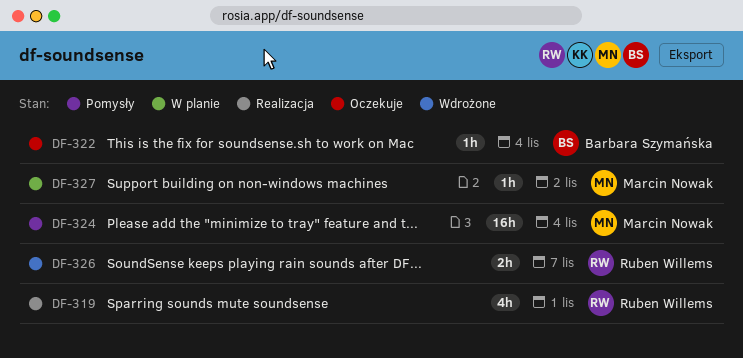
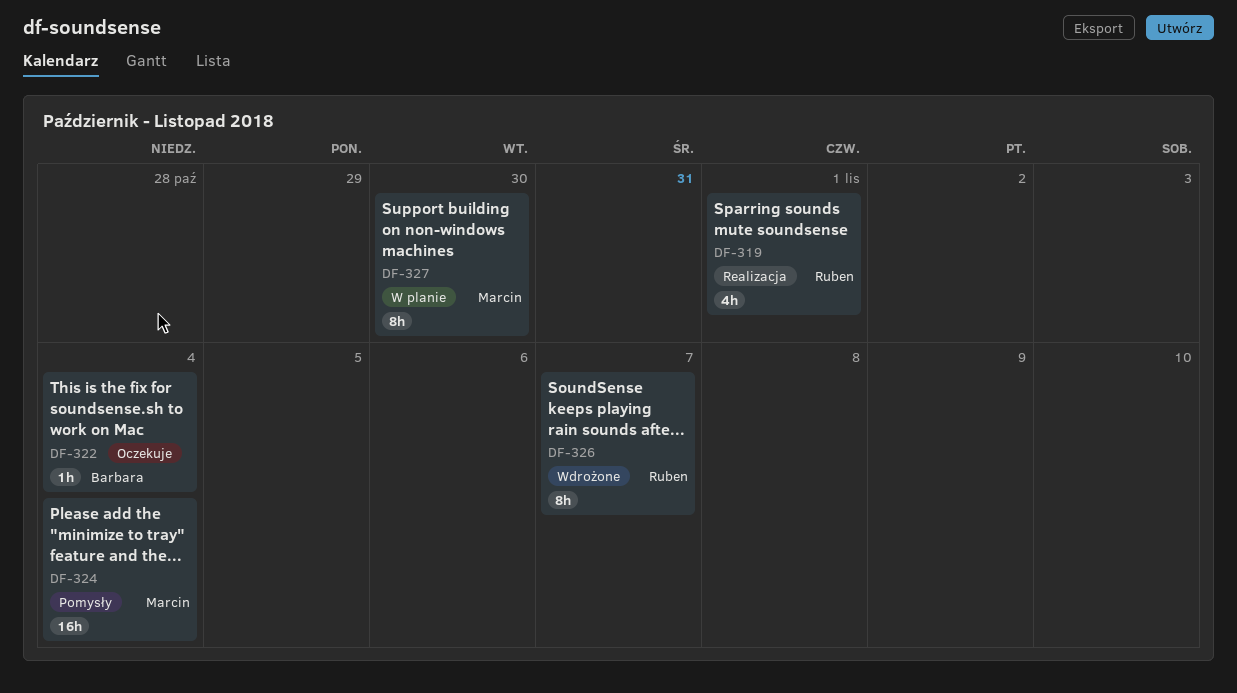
DF-326, estimate: 2h -> 8h
DF-327, estimate: 1h -> 8h
DF-327, due: Nov 2 -> Oct 30

